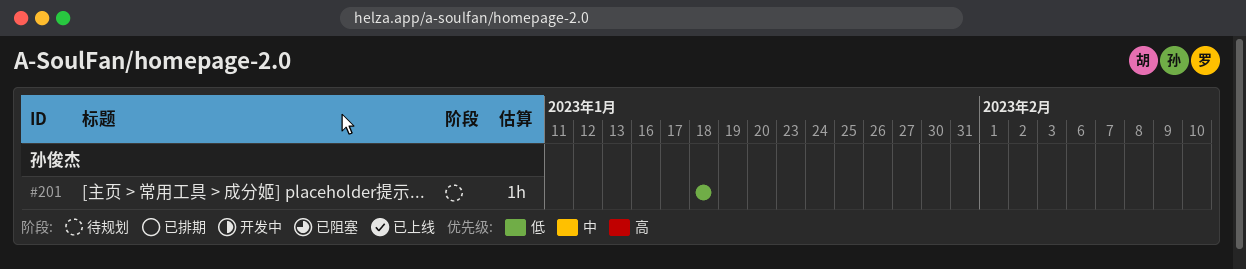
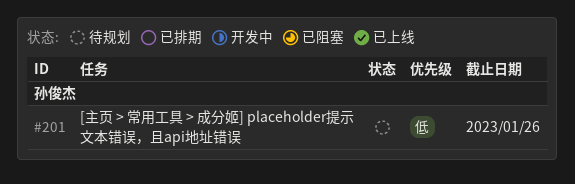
#201, due: Jan 18 -> Jan 26

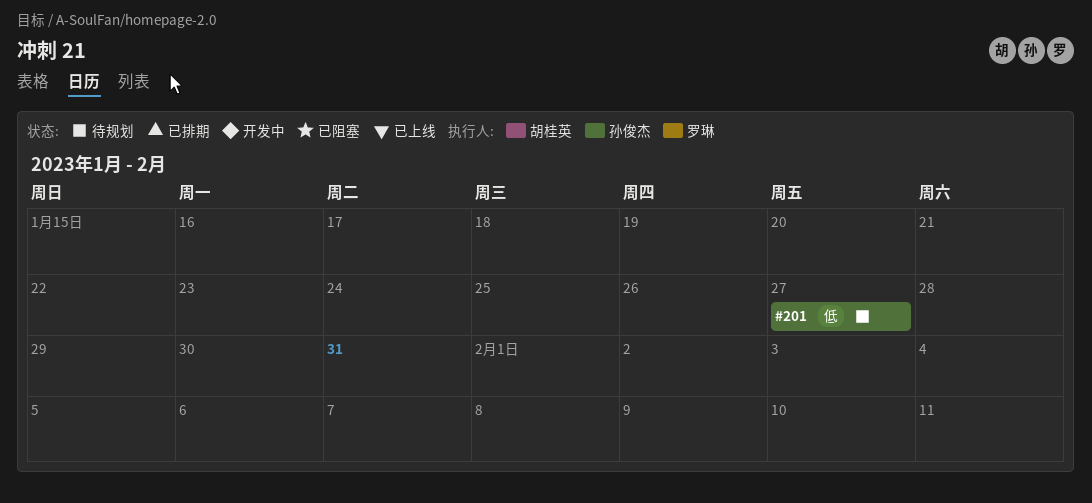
#201, due: Jan 26 -> Jan 27

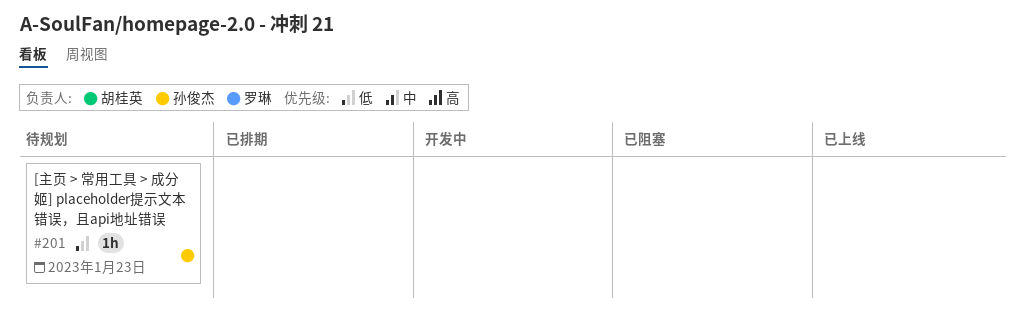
#201, due: Jan 27 -> Jan 23

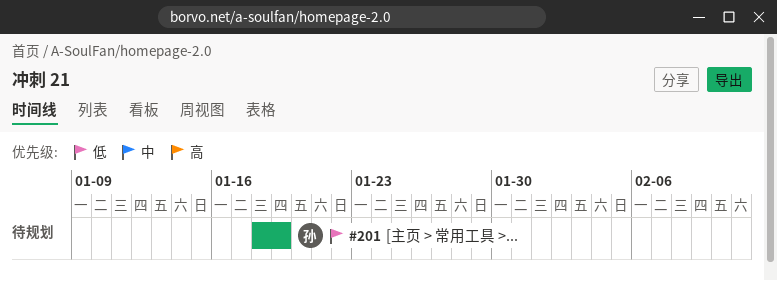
#201, due: Jan 23 -> Jan 19

